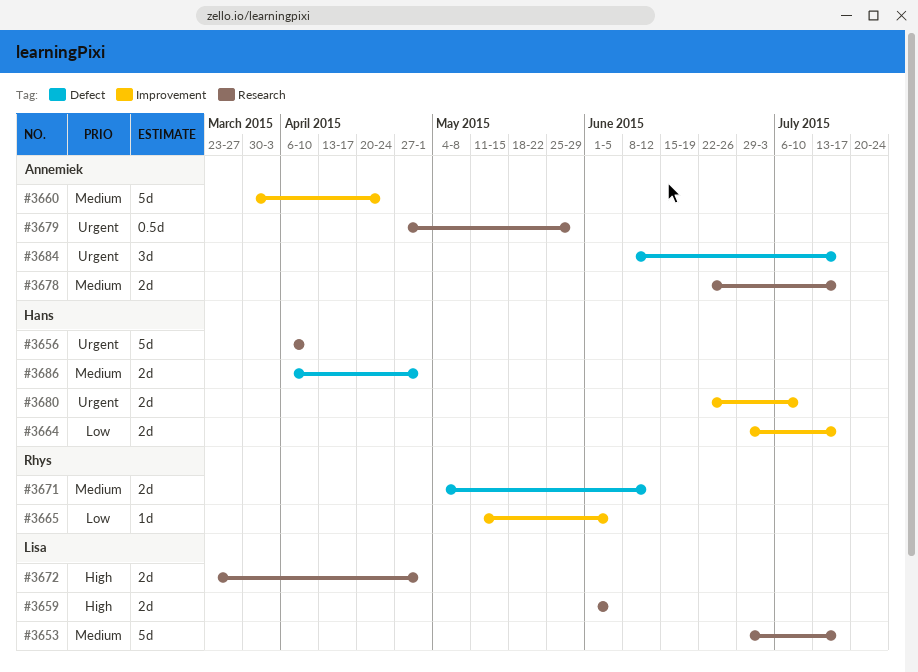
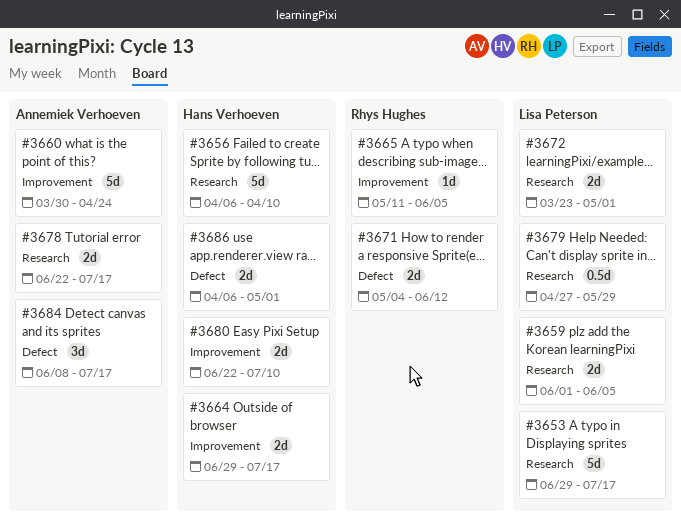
#3679, owner: Annemiek Verhoeven -> Lisa Peterson

